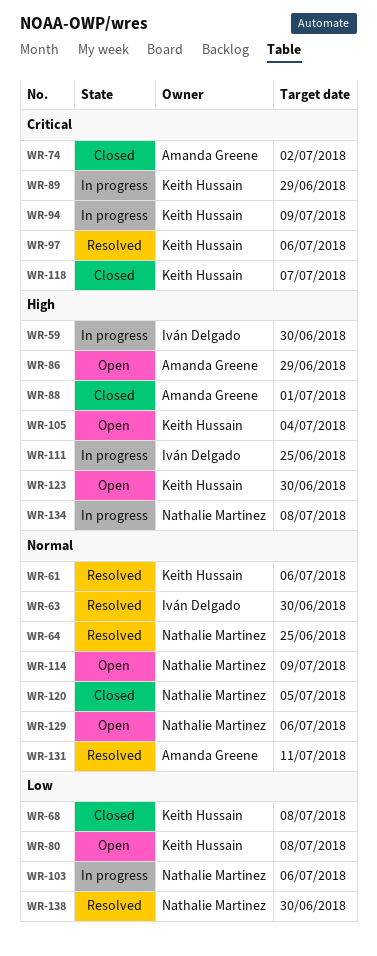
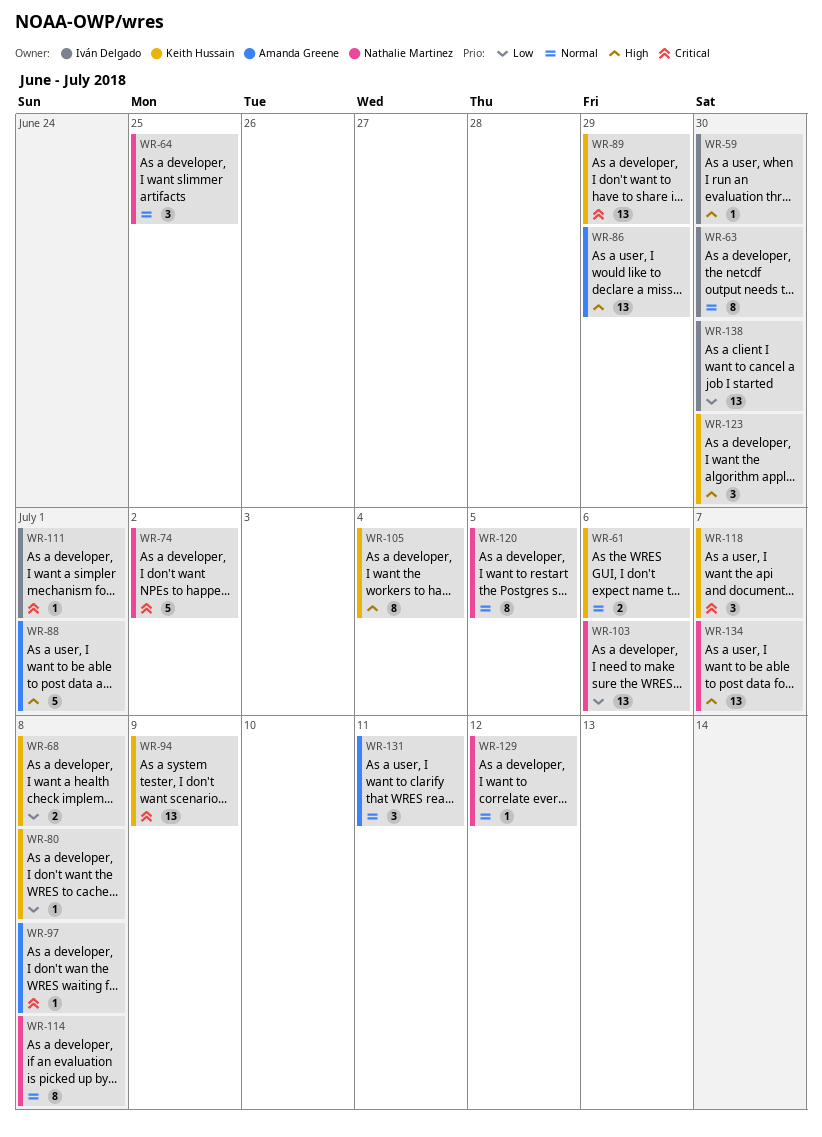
WR-74, owner: Amanda Greene -> Nathalie Martinez
WR-97, owner: Keith Hussain -> Amanda Greene
WR-97, due: Jul 6 -> Jul 8
WR-111, priority: High -> Critical
WR-111, due: Jun 25 -> Jul 1
WR-114, due: Jul 9 -> Jul 8
WR-129, due: Jul 6 -> Jul 12
WR-134, due: Jul 8 -> Jul 7
WR-138, owner: Nathalie Martinez -> Iván Delgado

